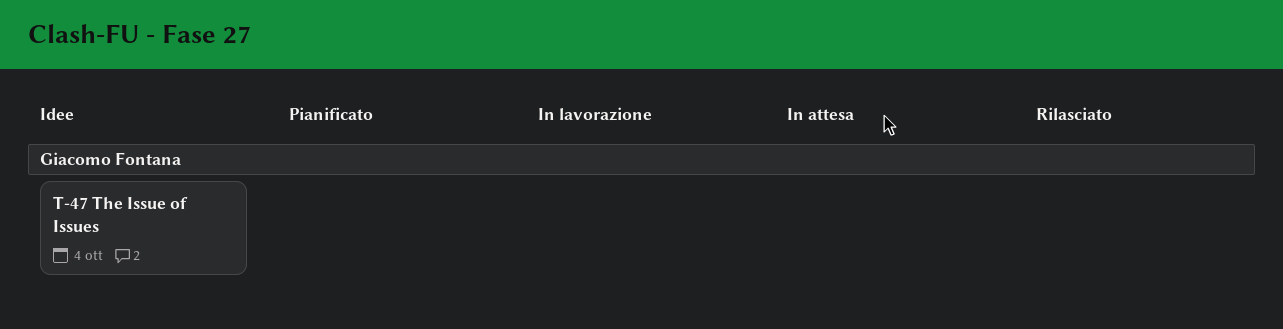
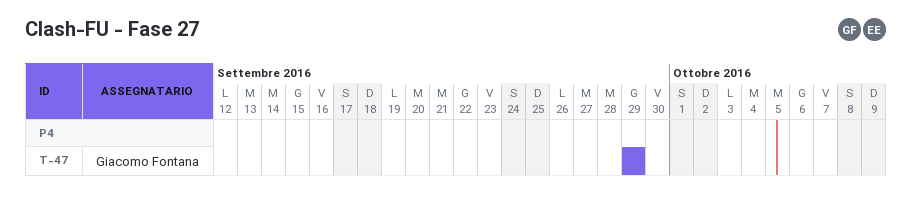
T-47, due: Oct 4 -> Sep 29

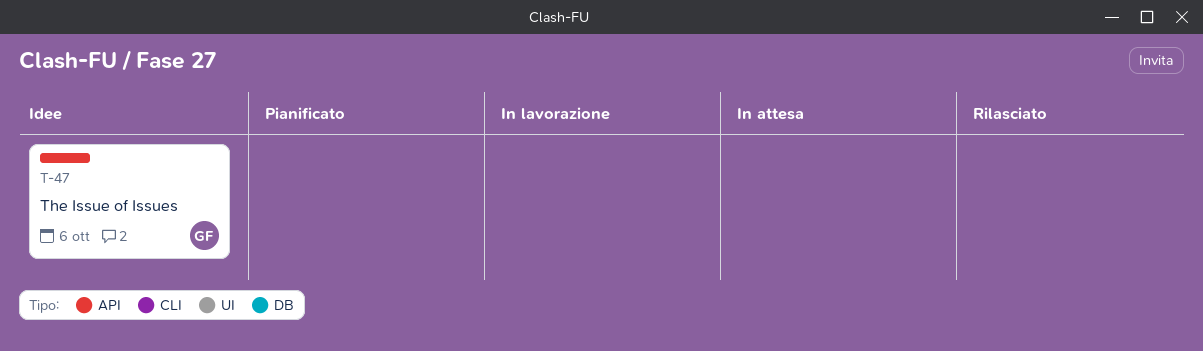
T-47, due: Sep 29 -> Oct 6

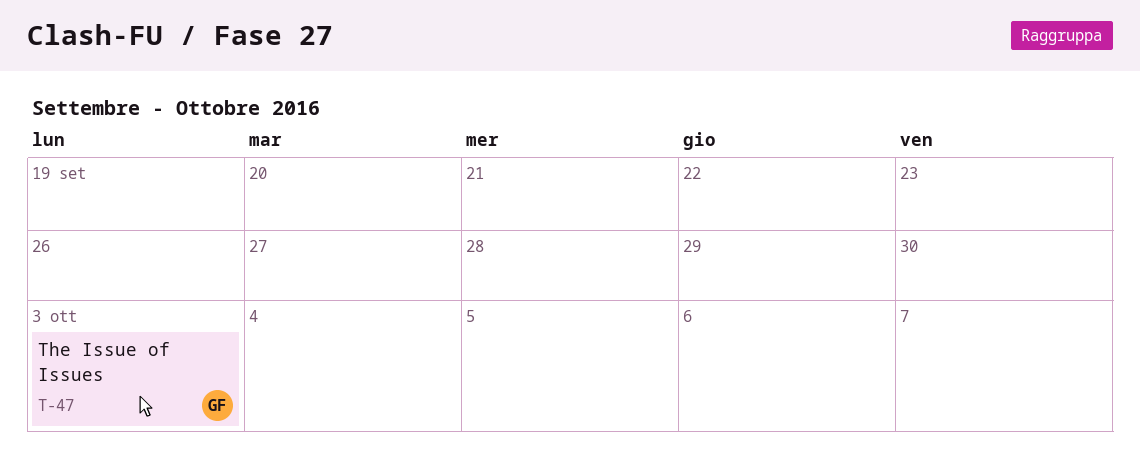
T-47, due: Oct 6 -> Oct 3

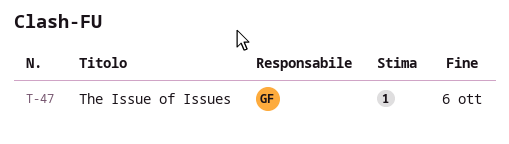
T-47, due: Oct 3 -> Oct 6

